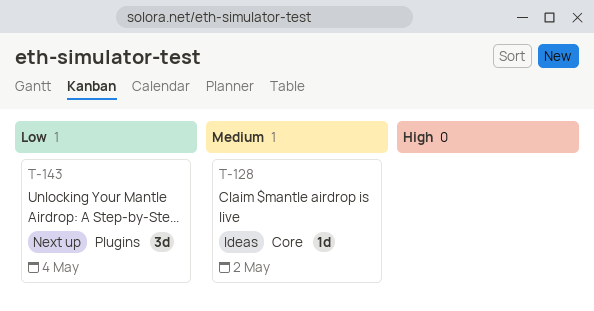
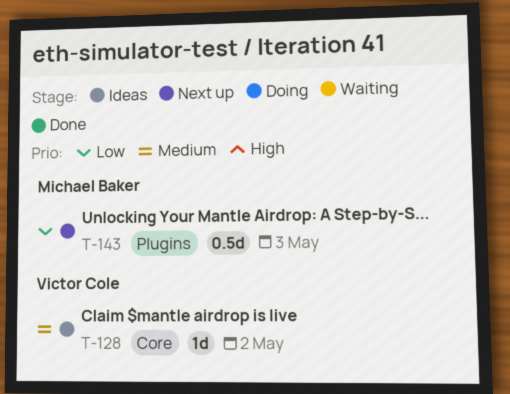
T-143, estimate: 3d -> 0.5d
T-143, due: May 4 -> May 3

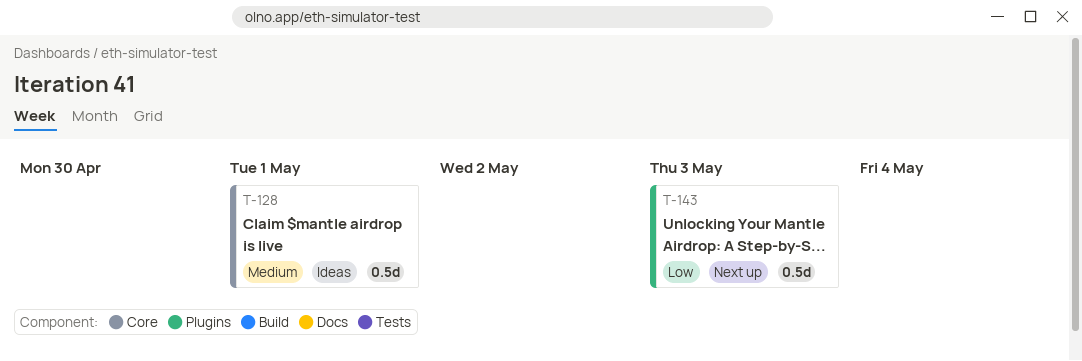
T-128, estimate: 1d -> 0.5d
T-128, due: May 2 -> May 1

